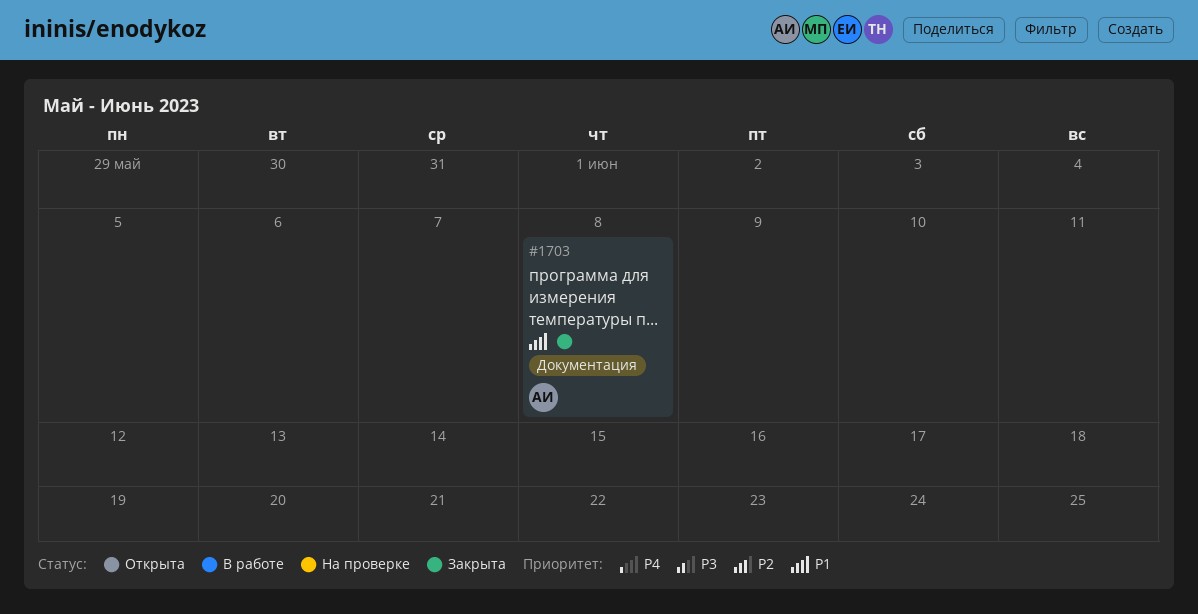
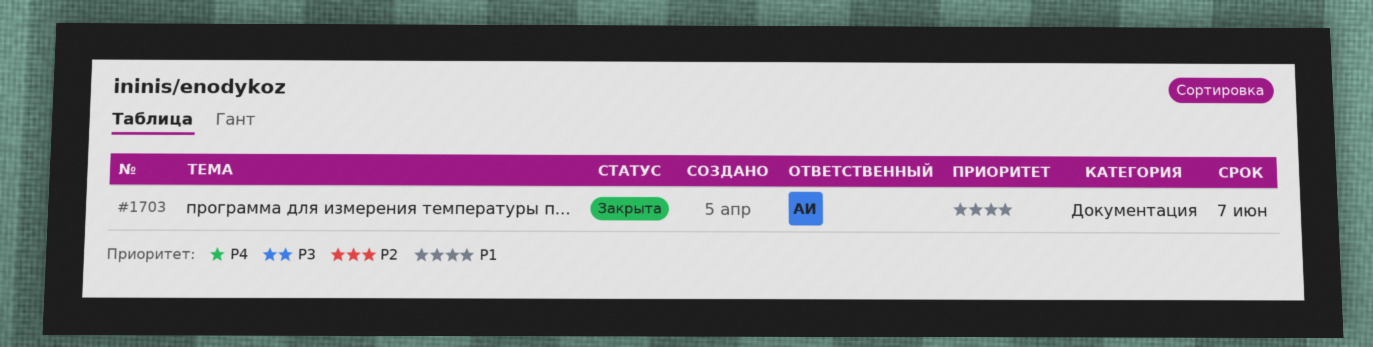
#1703, due: Jun 8 -> Jun 7

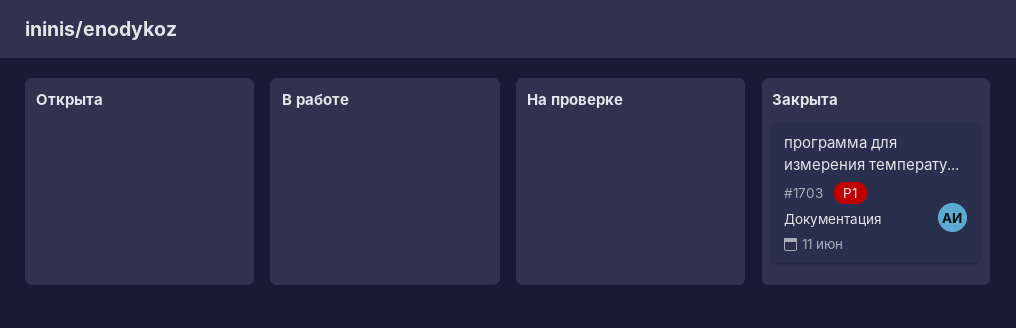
#1703, due: Jun 7 -> Jun 11

